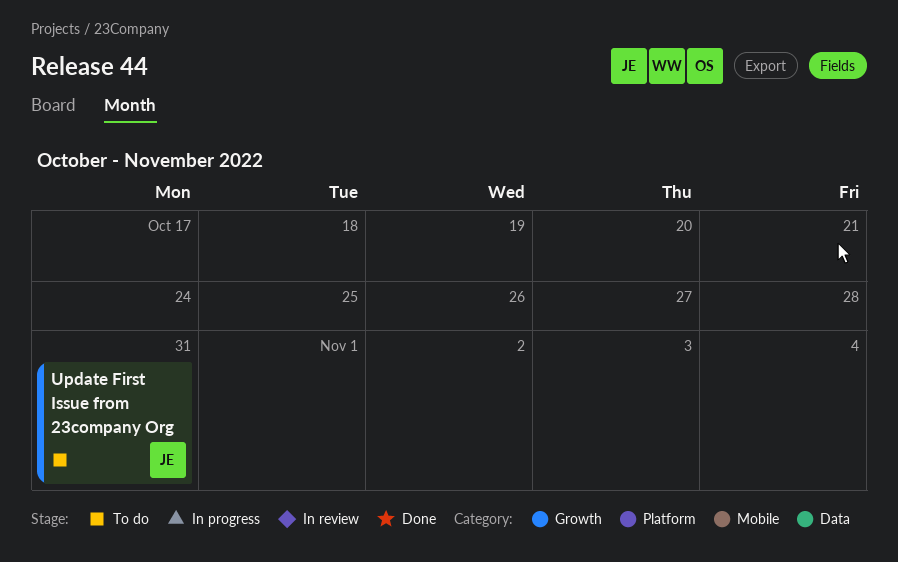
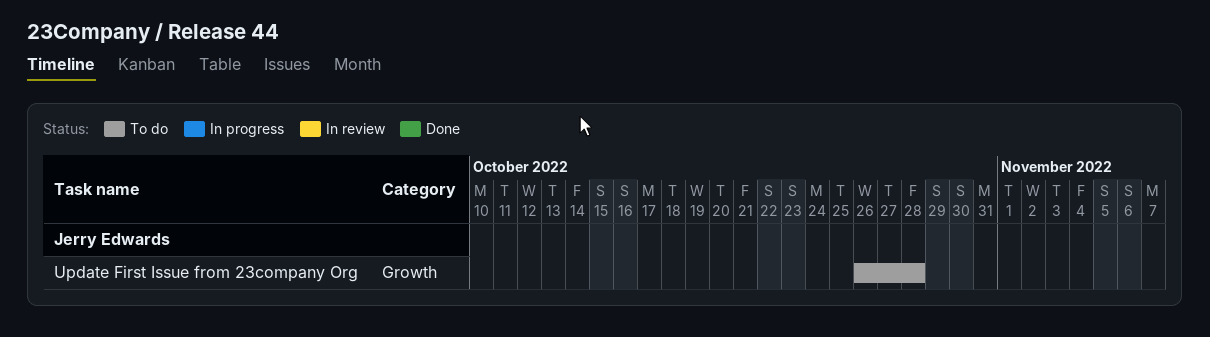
Update First Issue from 23company Org, due: Oct 31 -> Oct 28

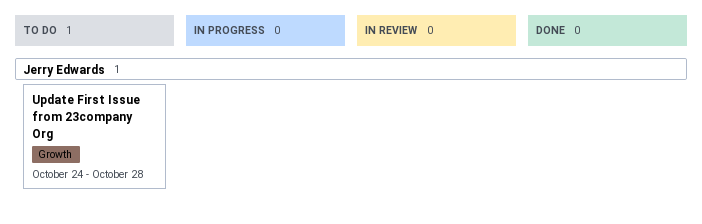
Update First Issue from 23company Org, start: Oct 26 -> Oct 24

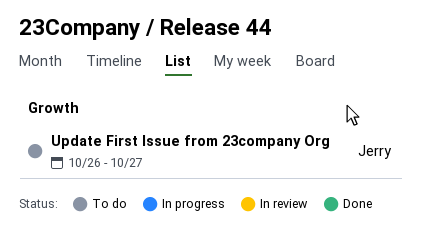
Update First Issue from 23company Org, start: Oct 24 -> Oct 26
Update First Issue from 23company Org, due: Oct 28 -> Oct 27

